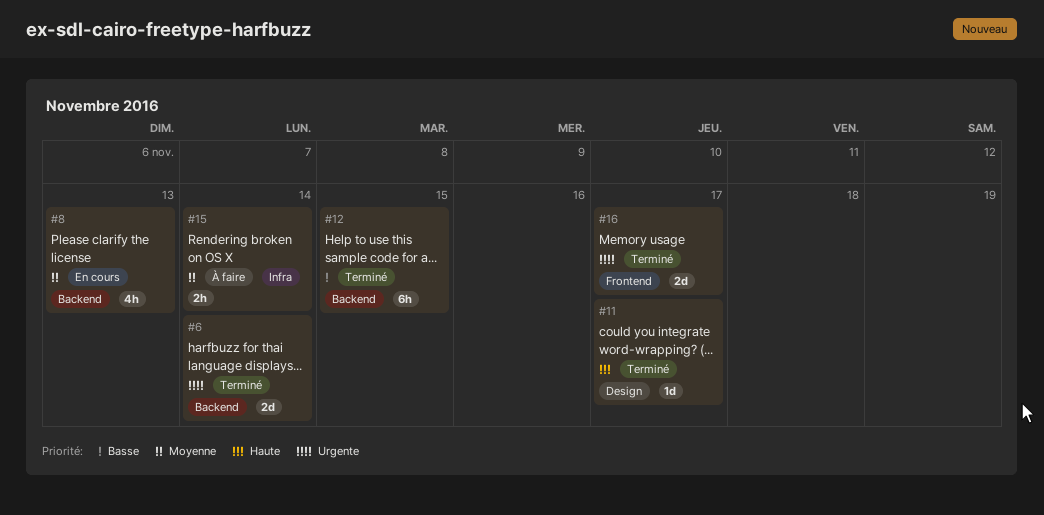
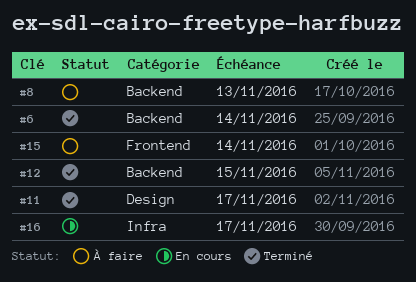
#8, status: En cours -> À faire
#15, label: Infra -> Frontend
#16, status: Terminé -> En cours
#16, label: Frontend -> Infra

